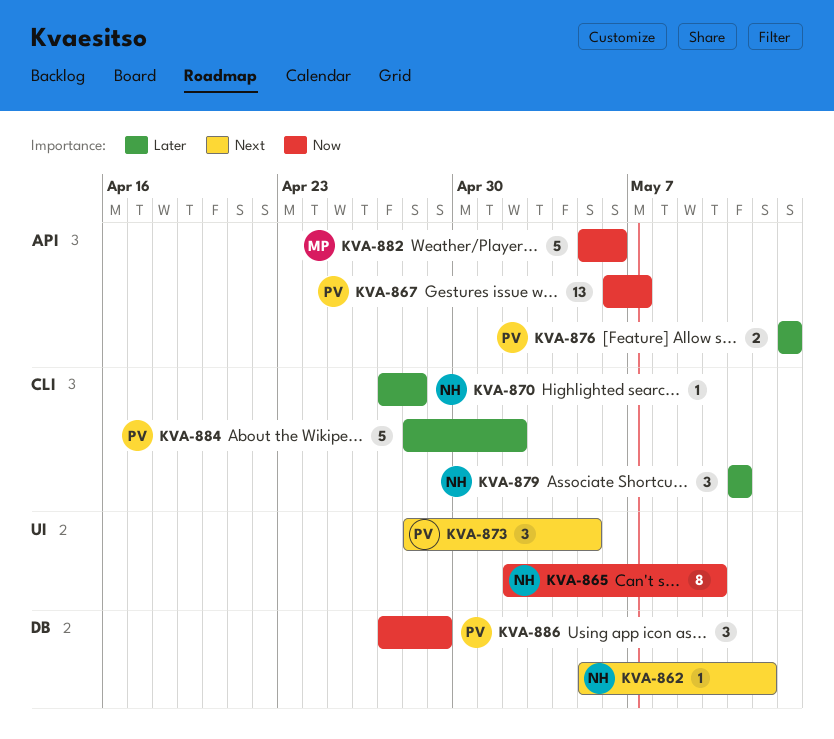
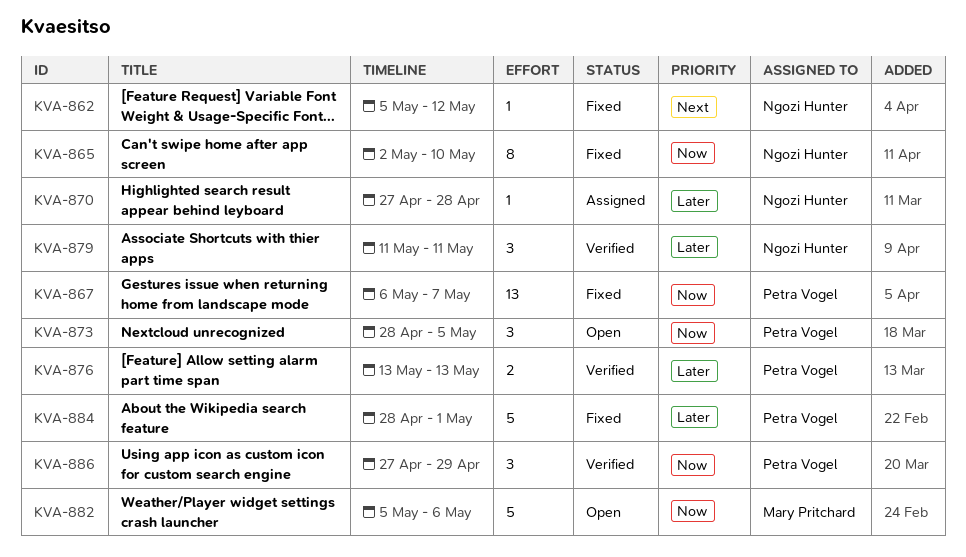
KVA-873, priority: Next -> Now
KVA-884, due: May 2 -> May 1

